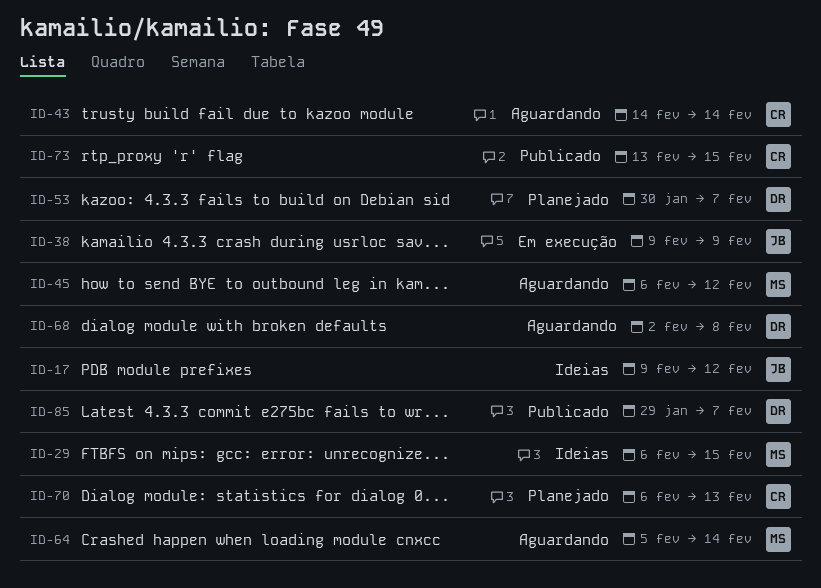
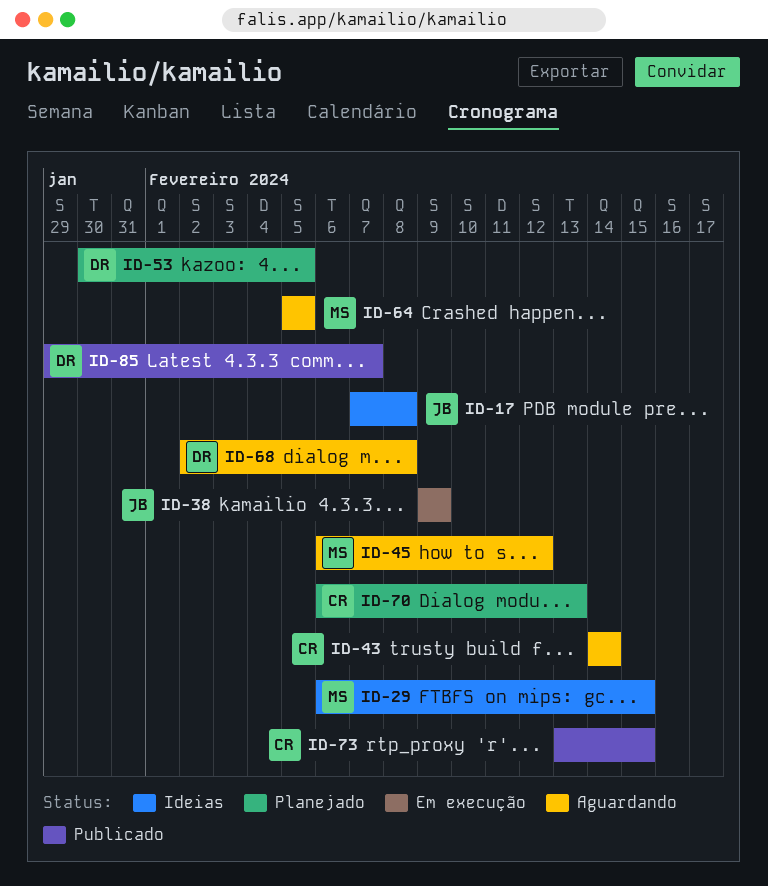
ID-17, start: Feb 9 -> Feb 7
ID-17, due: Feb 12 -> Feb 8
ID-53, due: Feb 7 -> Feb 5
ID-64, due: Feb 14 -> Feb 5

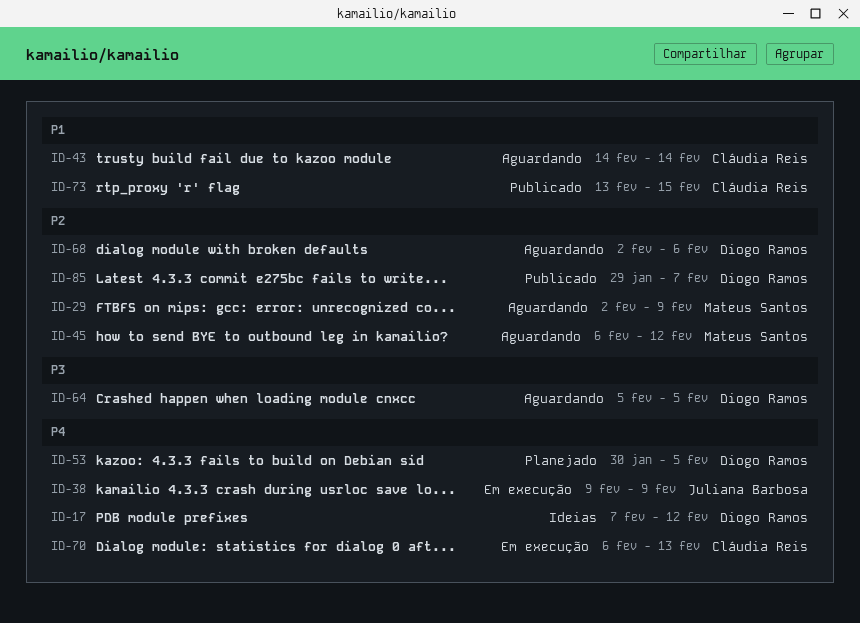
ID-17, owner: Juliana Barbosa -> Diogo Ramos
ID-17, due: Feb 8 -> Feb 12
ID-29, status: Ideias -> Aguardando
ID-29, start: Feb 6 -> Feb 2
ID-29, due: Feb 15 -> Feb 9
ID-64, owner: Mateus Santos -> Diogo Ramos
ID-68, due: Feb 8 -> Feb 6
ID-70, status: Planejado -> Em execução

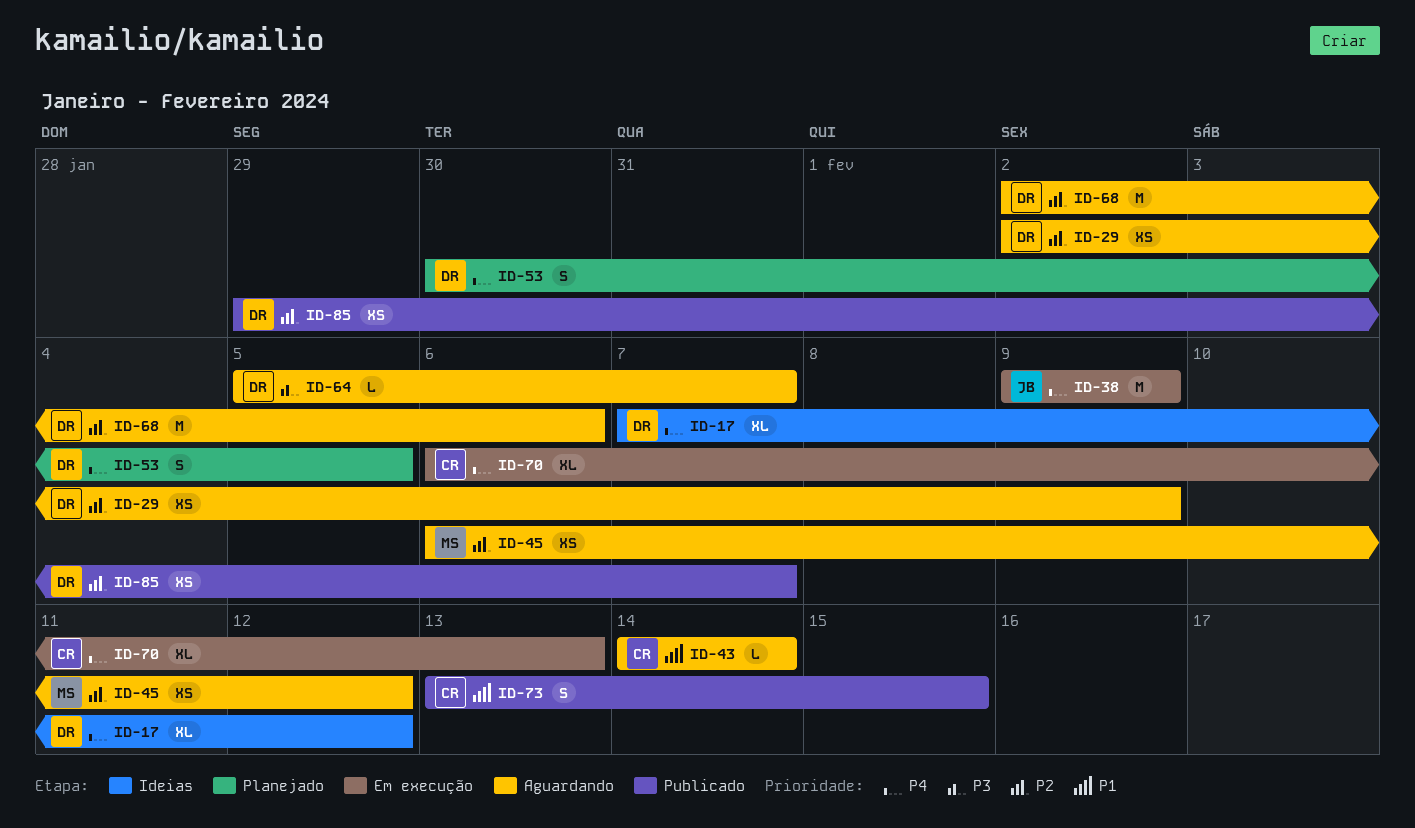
ID-29, owner: Mateus Santos -> Diogo Ramos
ID-64, due: Feb 5 -> Feb 7

